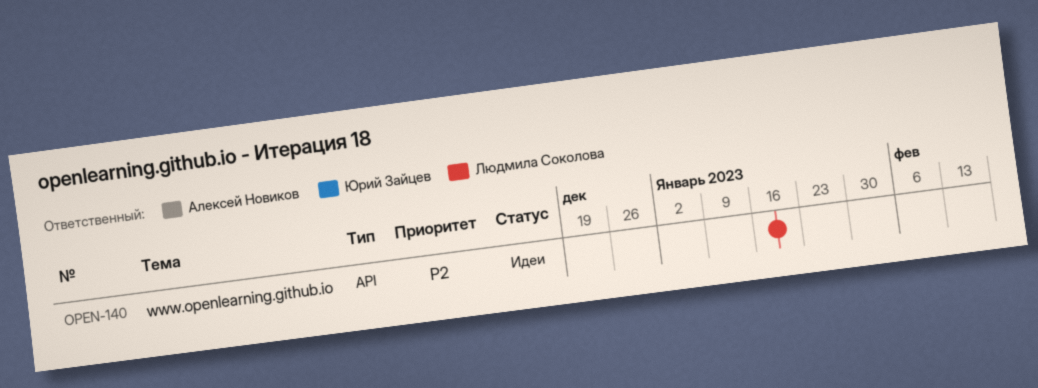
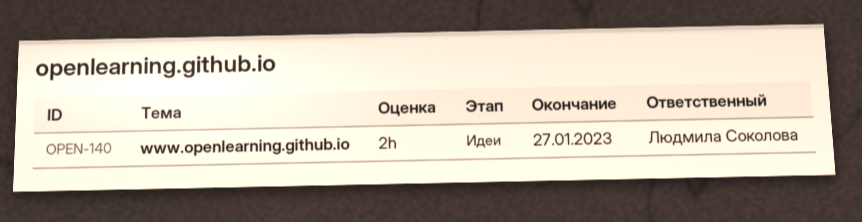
OPEN-140, due: Jan 20 -> Jan 27

